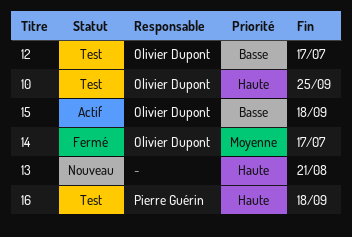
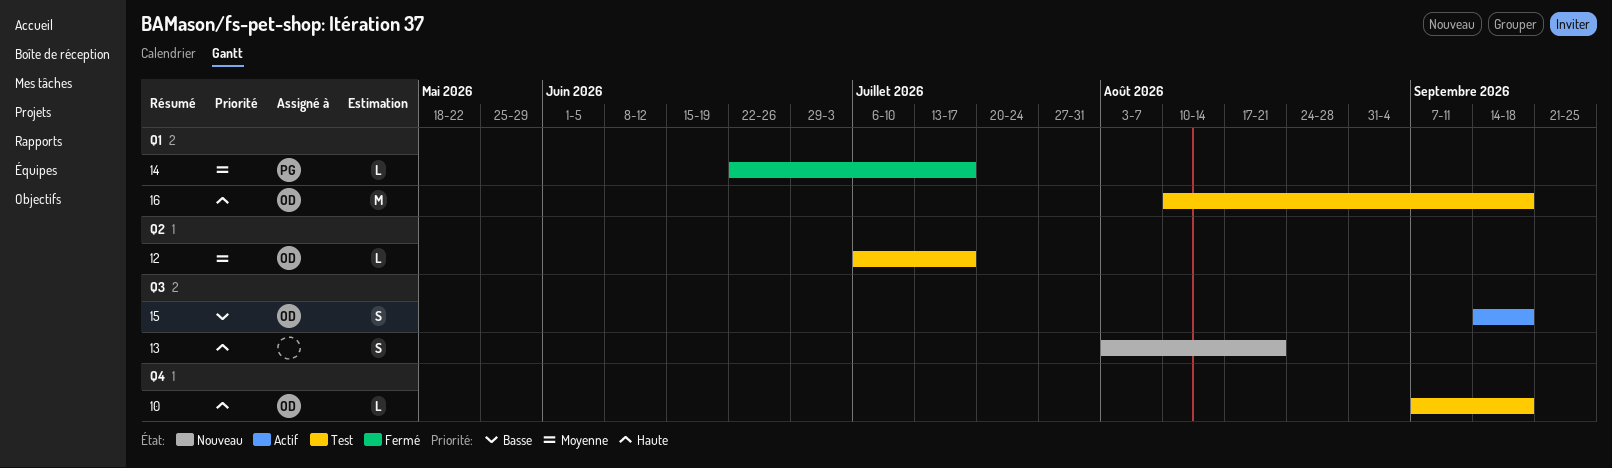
10, due: Sep 25 -> Sep 18
12, priority: Basse -> Moyenne
14, owner: Olivier Dupont -> Pierre Guérin
16, owner: Pierre Guérin -> Olivier Dupont

